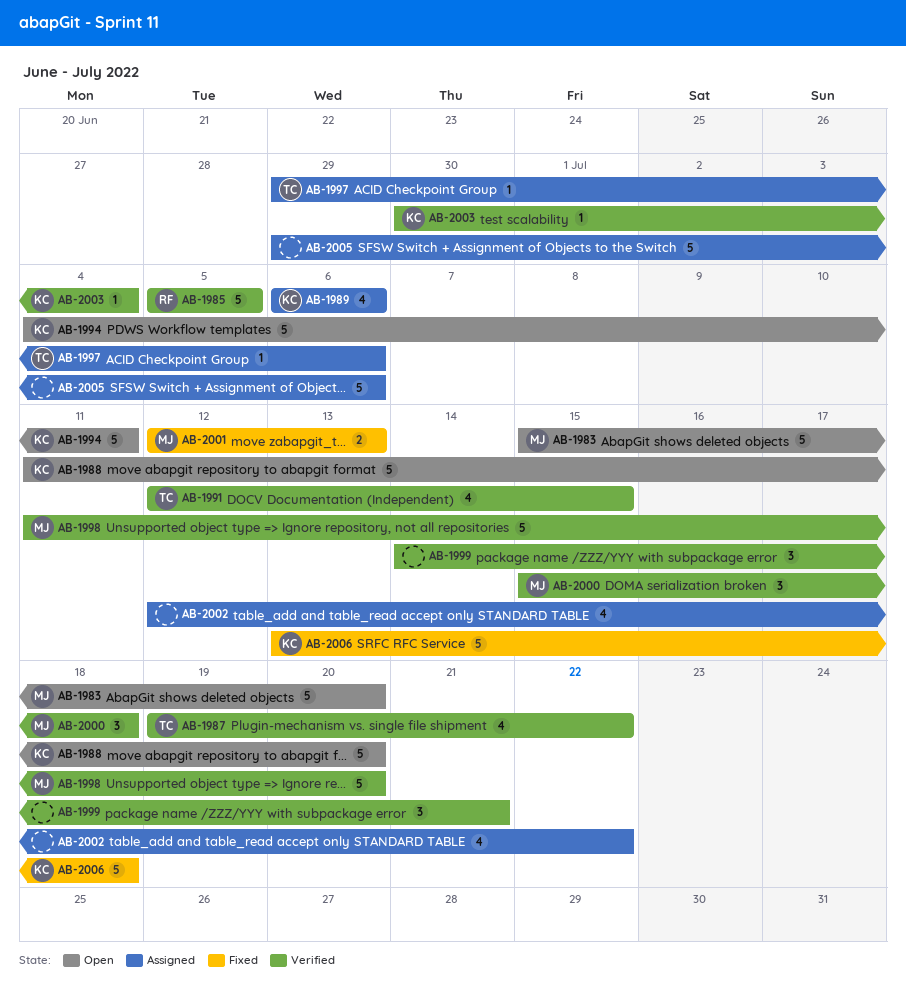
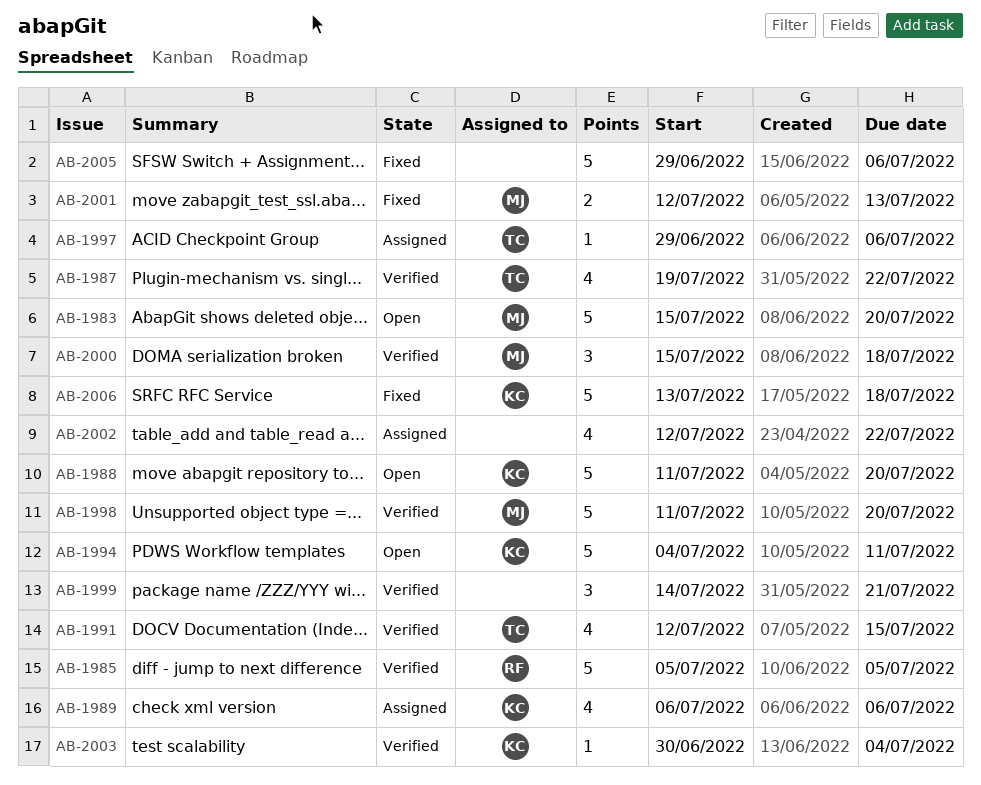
AB-2005, status: Assigned -> Fixed

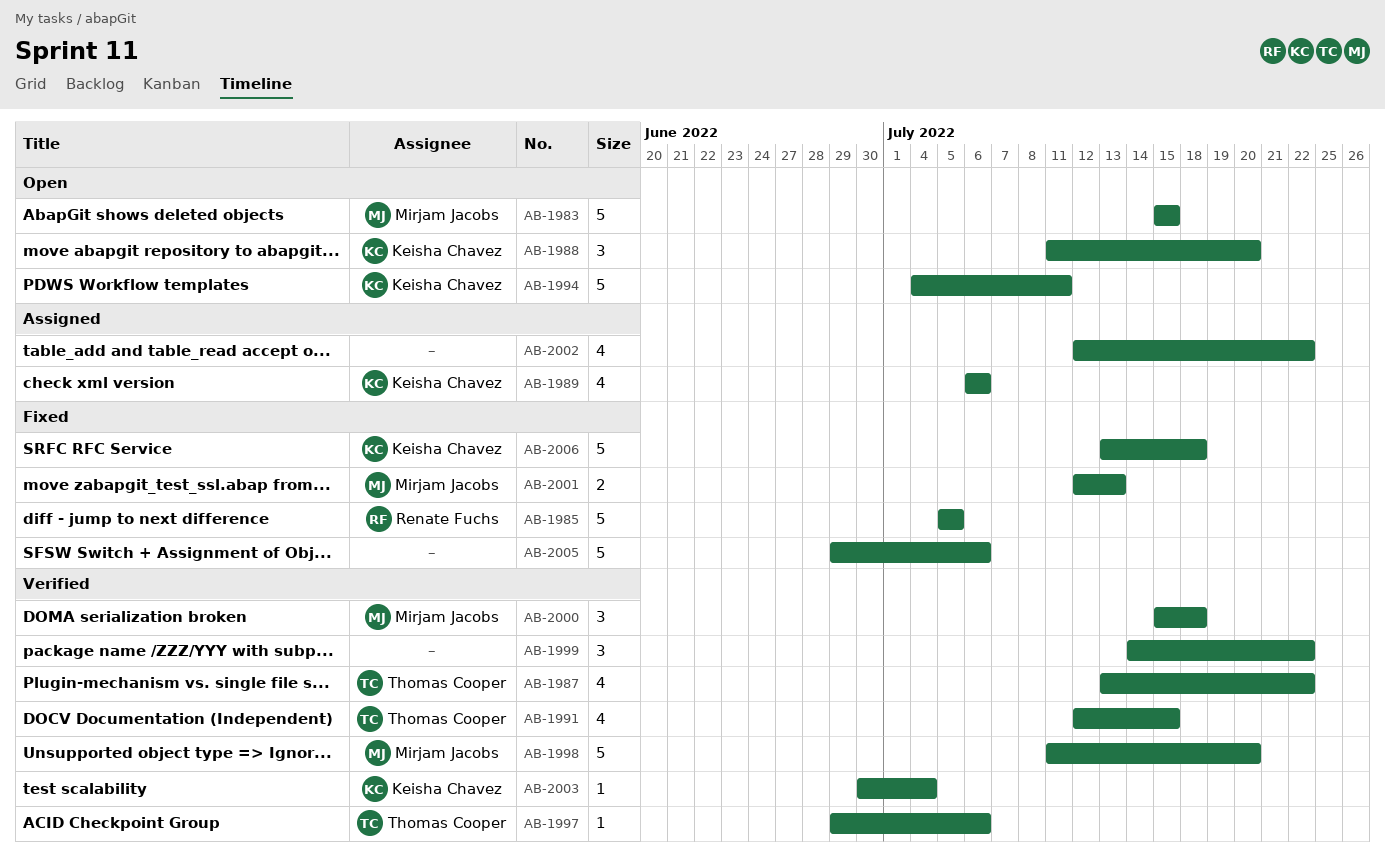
AB-1983, due: Jul 20 -> Jul 15
AB-1985, status: Verified -> Fixed
AB-1987, start: Jul 19 -> Jul 13
AB-1988, estimate: 5 -> 3
AB-1997, status: Assigned -> Verified
AB-1999, due: Jul 21 -> Jul 22

